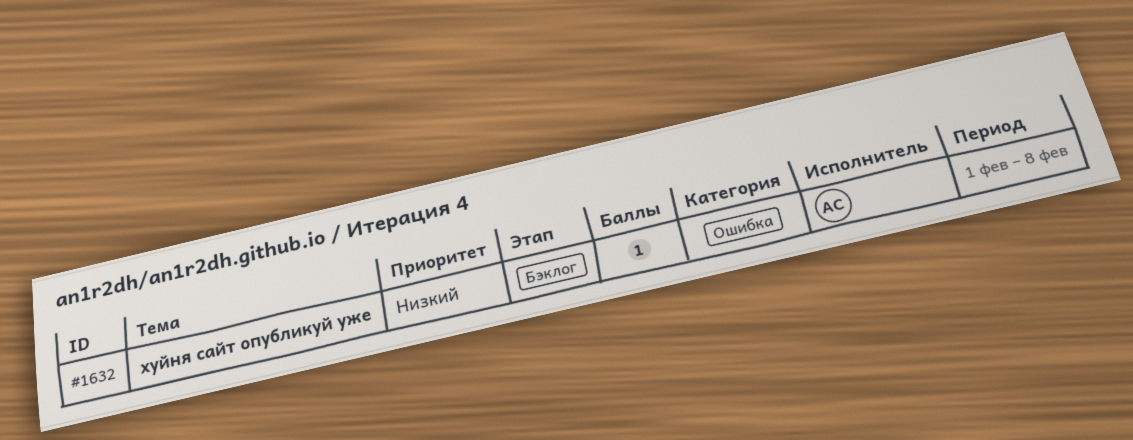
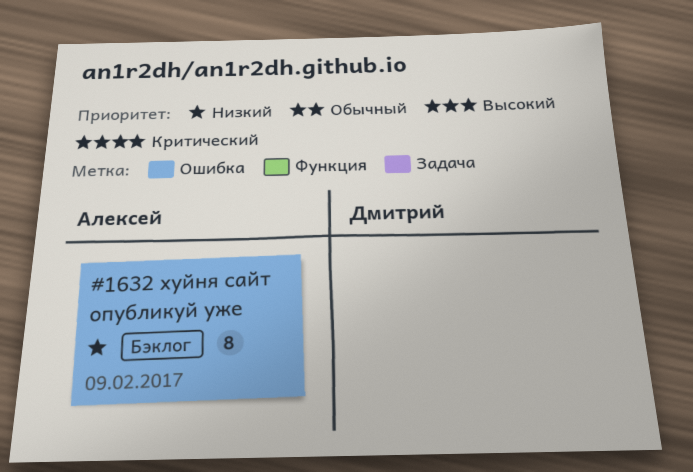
#1632, estimate: 1 -> 8
#1632, due: Feb 8 -> Feb 9

